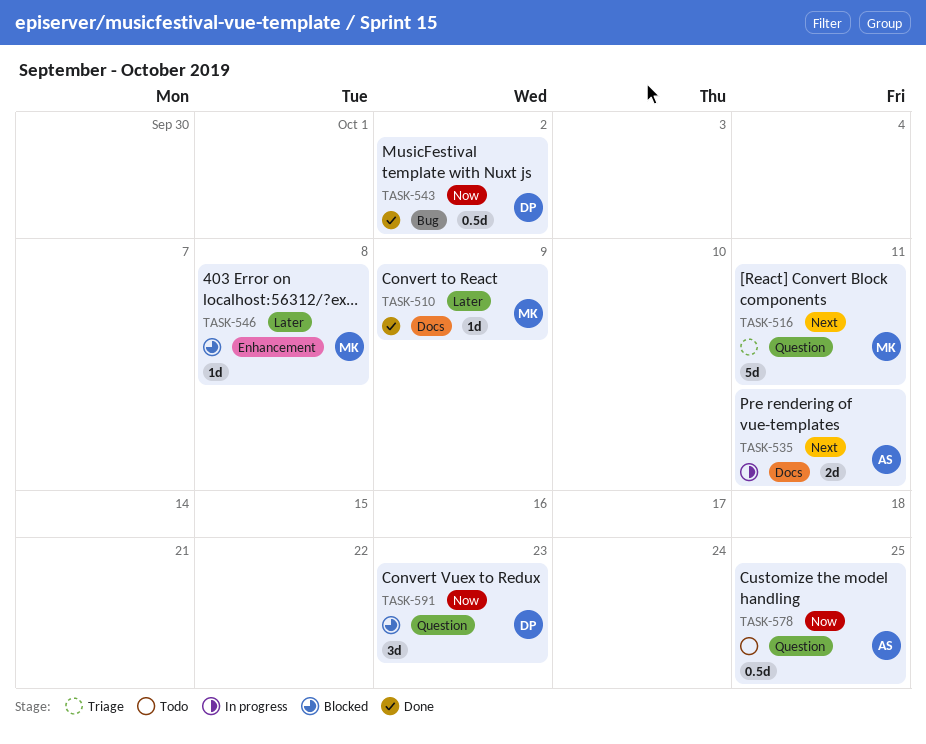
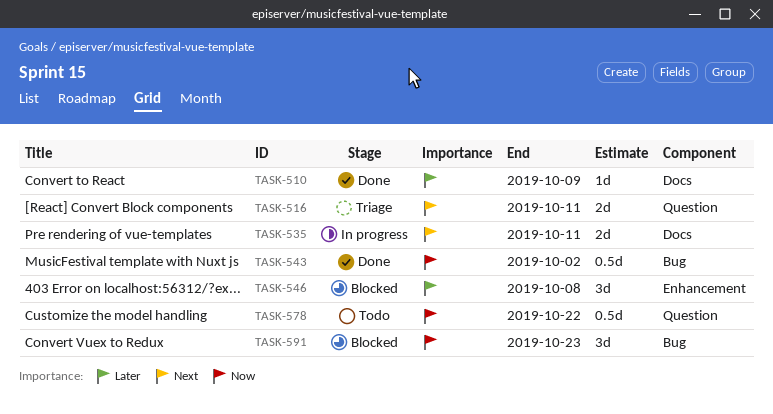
TASK-516, estimate: 5d -> 2d
TASK-546, estimate: 1d -> 3d
TASK-578, due: Oct 25 -> Oct 22
TASK-591, label: Question -> Bug

